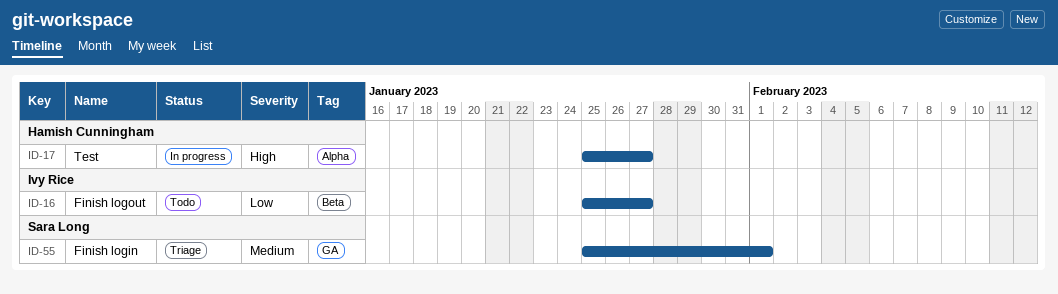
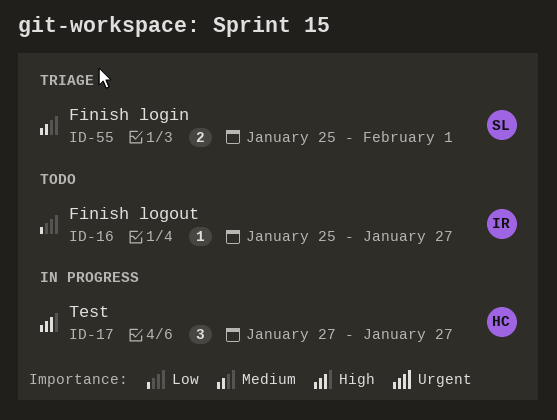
ID-17, start: Jan 25 -> Jan 27

